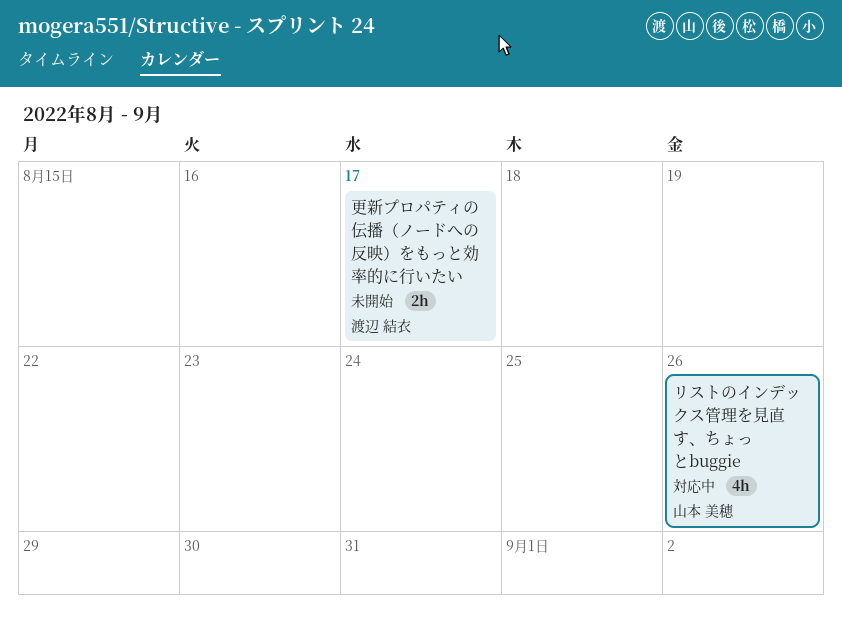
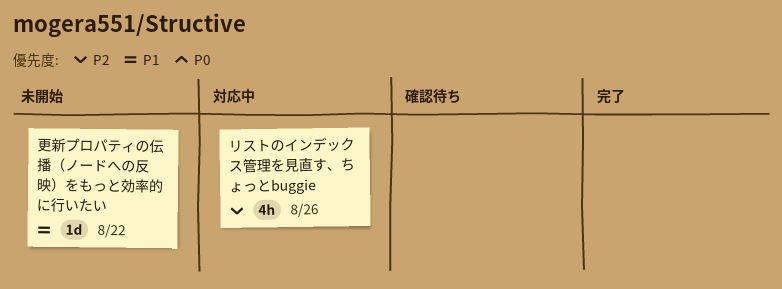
更新プロパティの伝播（ノードへの反映）をもっと効率的に行いたい, estimate: 2h -> 1d
更新プロパティの伝播（ノードへの反映）をもっと効率的に行いたい, due: Aug 17 -> Aug 22

